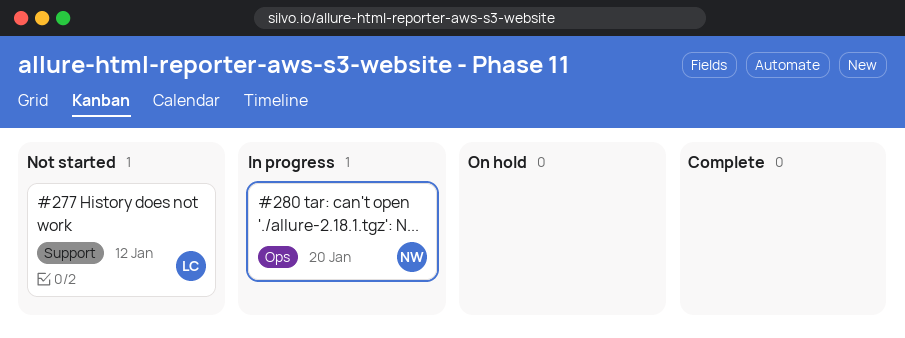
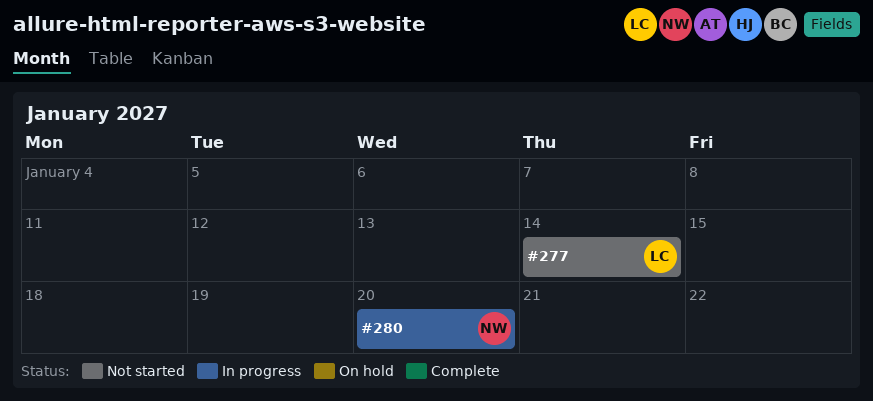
#277, due: Jan 12 -> Jan 14

